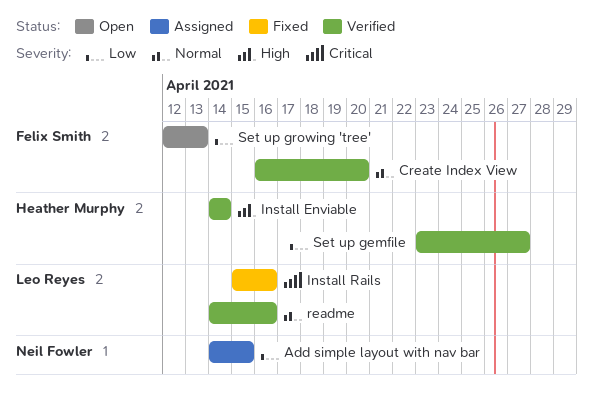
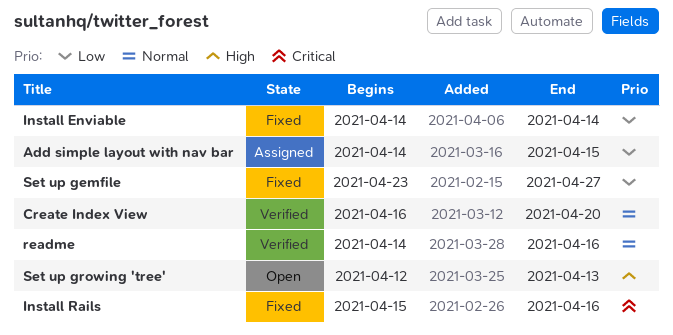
Install Enviable, status: Verified -> Fixed
Install Enviable, priority: High -> Low
Set up gemfile, status: Verified -> Fixed
Set up growing 'tree', priority: Low -> High

